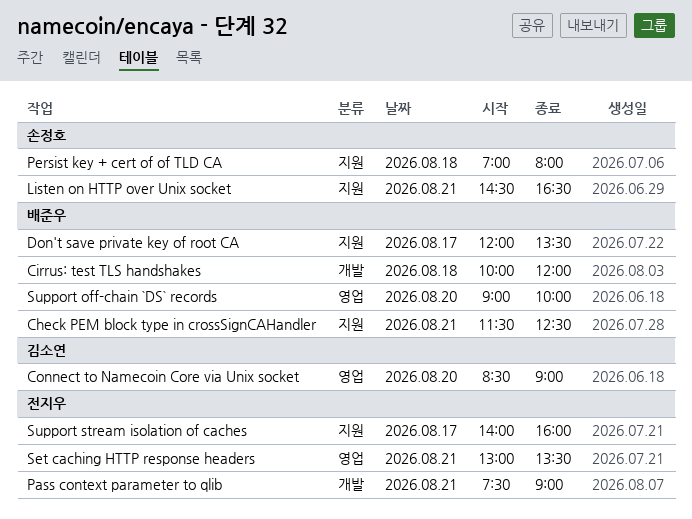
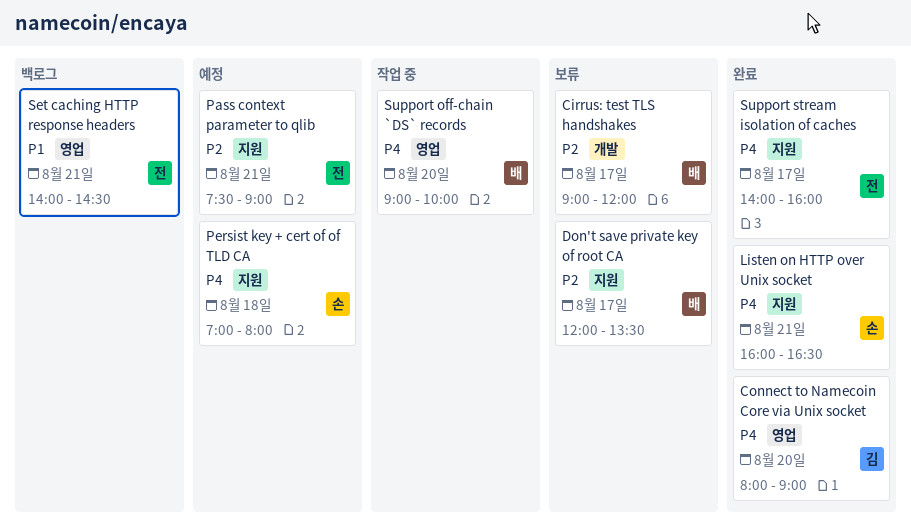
Check PEM block type in crossSignCAHandler: present -> none
Cirrus: test TLS handshakes, day: Aug 18 -> Aug 17
Cirrus: test TLS handshakes, begins: 10:00 -> 09:00
Connect to Namecoin Core via Unix socket, begins: 08:30 -> 08:00
Listen on HTTP over Unix socket, begins: 14:30 -> 16:00
Pass context parameter to qlib, label: 개발 -> 지원
Set caching HTTP response headers, begins: 13:00 -> 14:00
Set caching HTTP response headers, ends: 13:30 -> 14:30

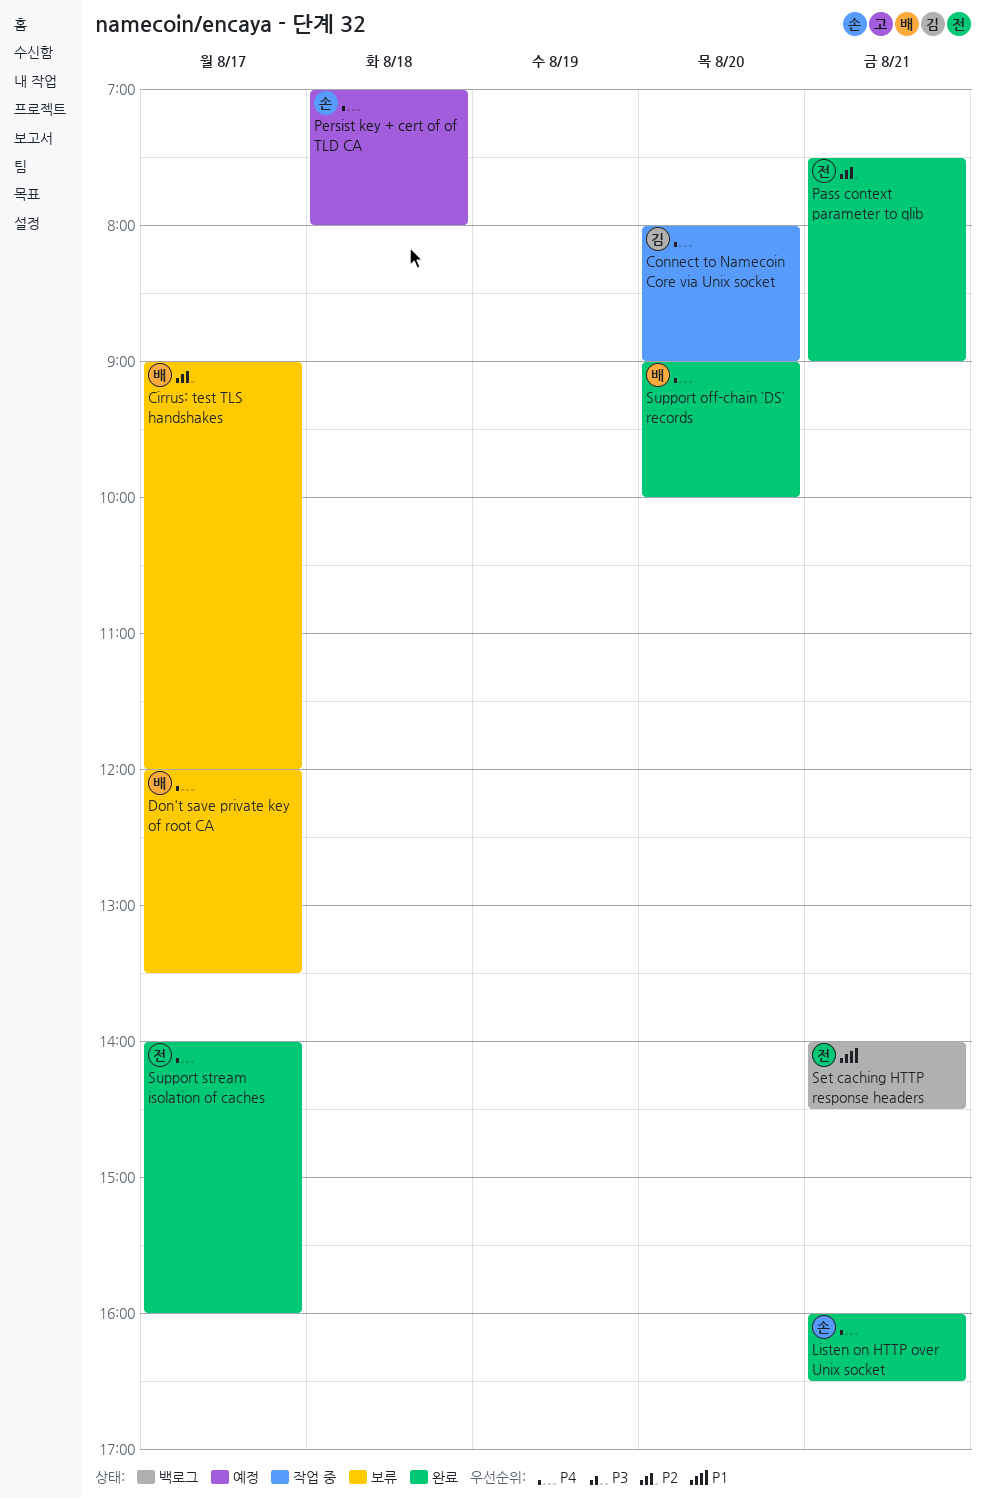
Connect to Namecoin Core via Unix socket, status: 완료 -> 작업 중
Don't save private key of root CA, priority: P2 -> P4
Pass context parameter to qlib, status: 예정 -> 완료
Support off-chain `DS` records, status: 작업 중 -> 완료

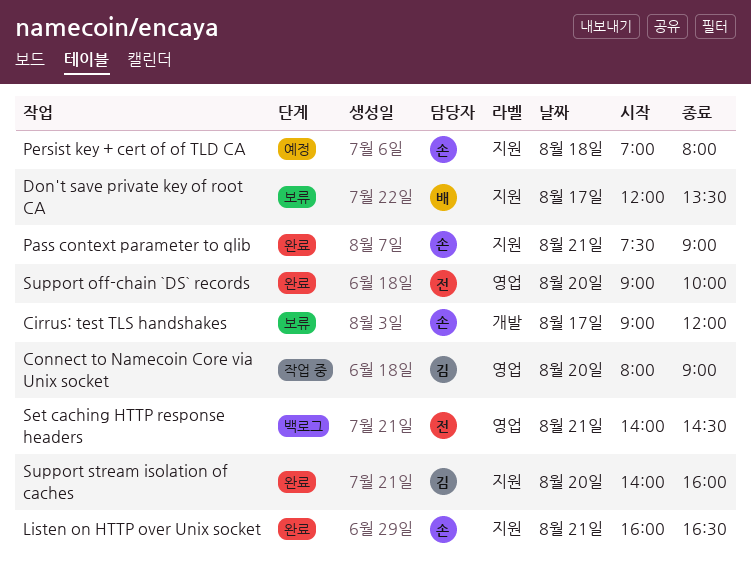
Cirrus: test TLS handshakes, owner: 배 -> 손
Pass context parameter to qlib, owner: 전 -> 손
Support off-chain `DS` records, owner: 배 -> 전
Support stream isolation of caches, owner: 전 -> 김
Support stream isolation of caches, day: Aug 17 -> Aug 20

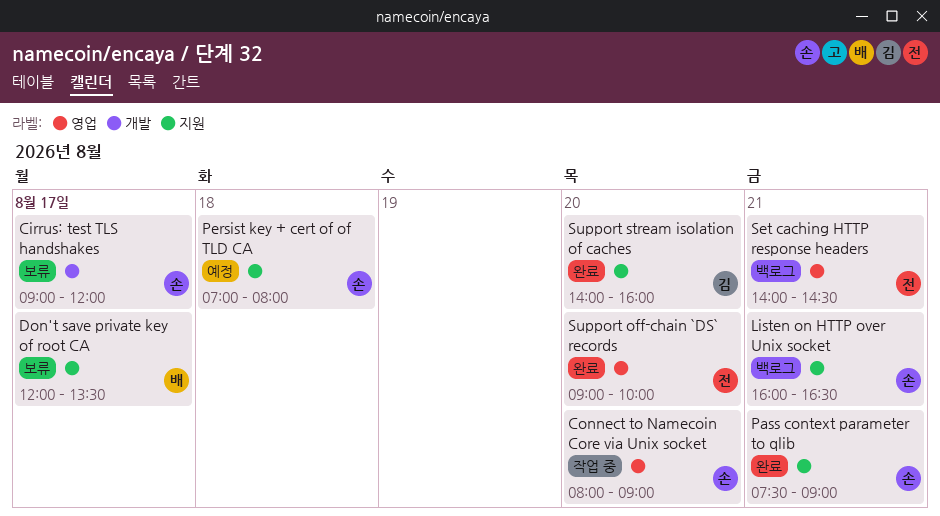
Connect to Namecoin Core via Unix socket, owner: 김 -> 손
Listen on HTTP over Unix socket, status: 완료 -> 백로그

